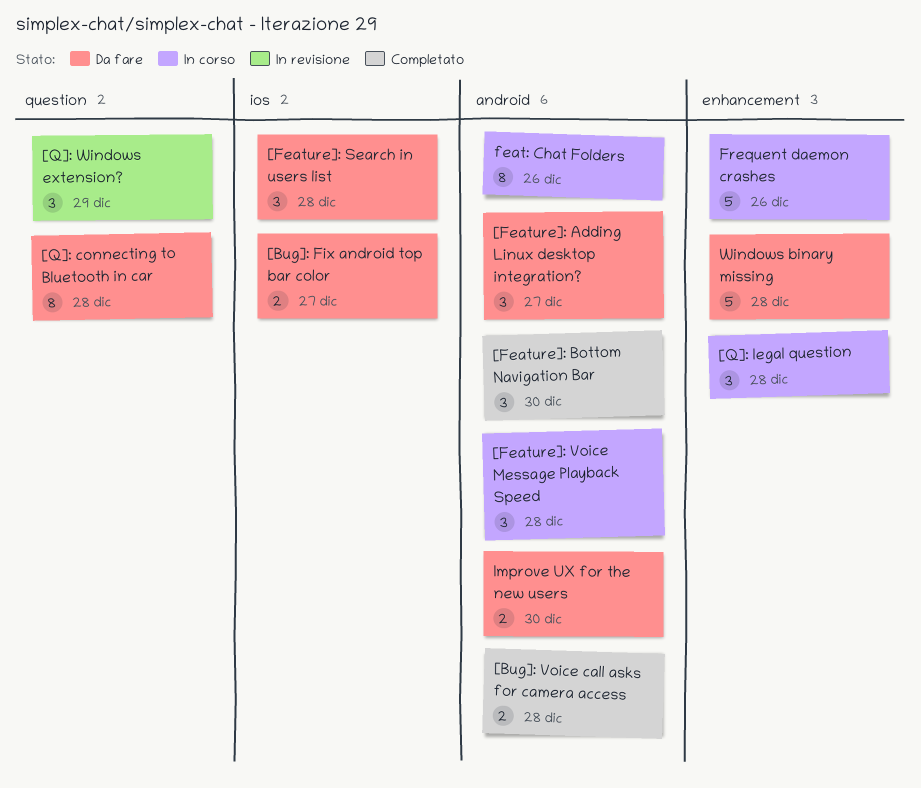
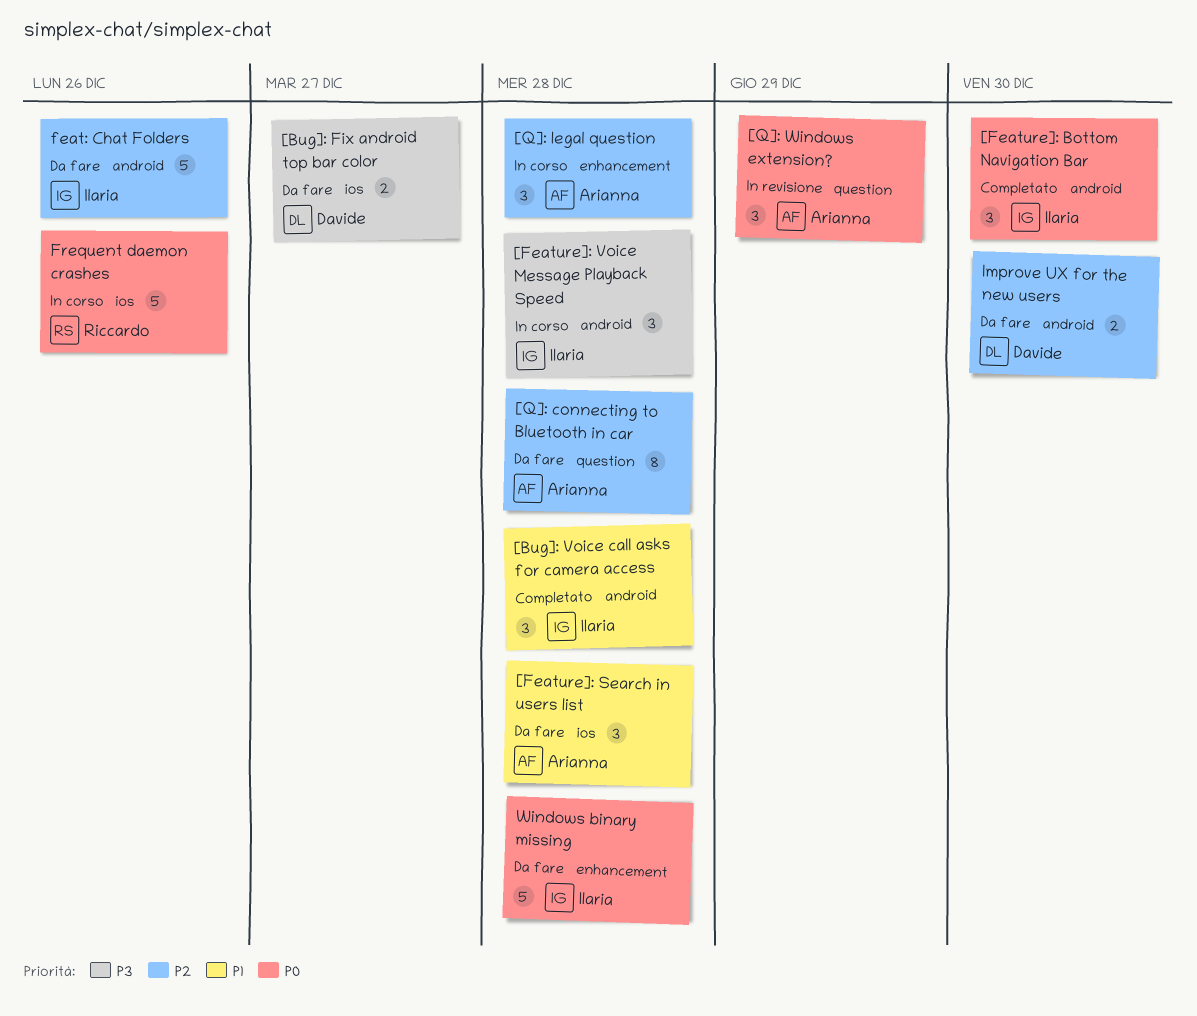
[Bug]: Voice call asks for camera access, estimate: 2 -> 3
[Feature]: Adding Linux desktop integration?: present -> none
feat: Chat Folders, status: In corso -> Da fare
feat: Chat Folders, estimate: 8 -> 5
Frequent daemon crashes, label: enhancement -> ios

